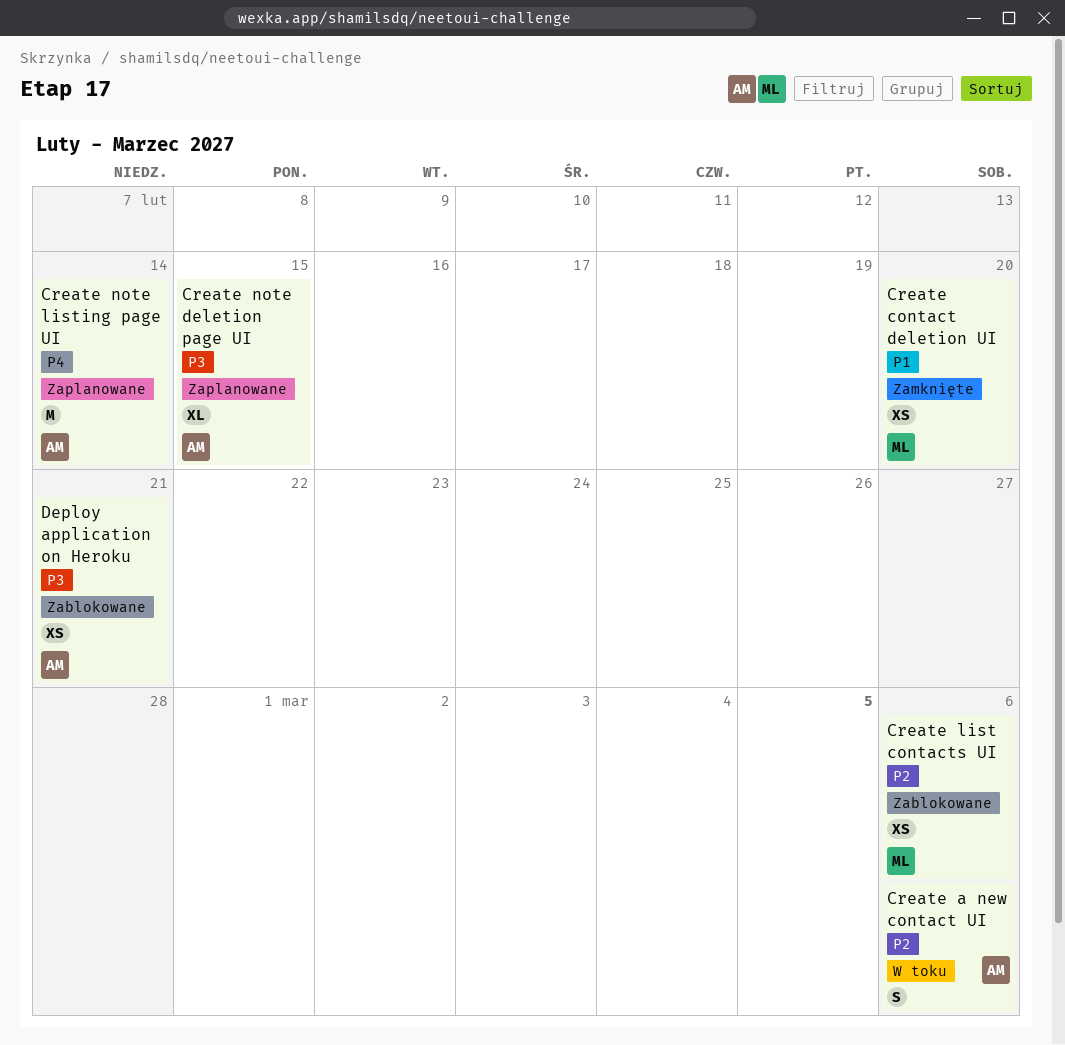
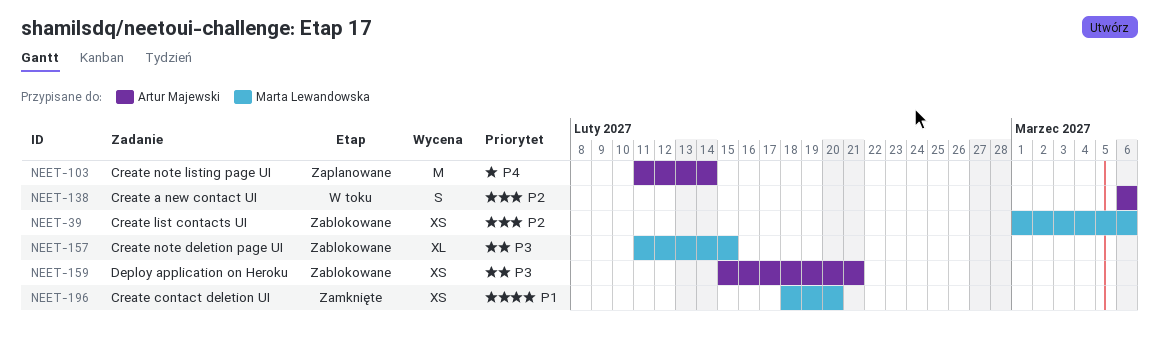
Create note deletion page UI, status: Zaplanowane -> Zablokowane
Create note deletion page UI, owner: Artur Majewski -> Marta Lewandowska

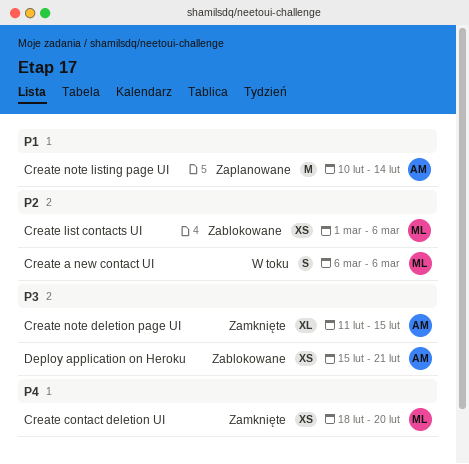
Create a new contact UI, owner: Artur Majewski -> Marta Lewandowska
Create contact deletion UI, priority: P1 -> P4
Create note deletion page UI, status: Zablokowane -> Zamknięte
Create note deletion page UI, owner: Marta Lewandowska -> Artur Majewski
Create note listing page UI, priority: P4 -> P1
Create note listing page UI, start: Feb 11 -> Feb 10

